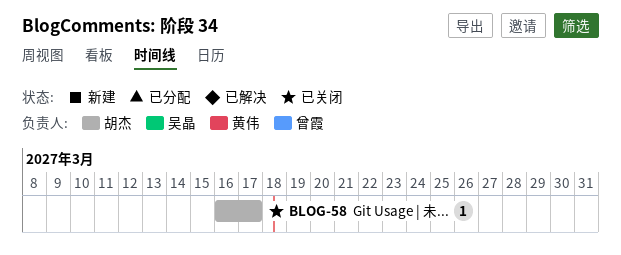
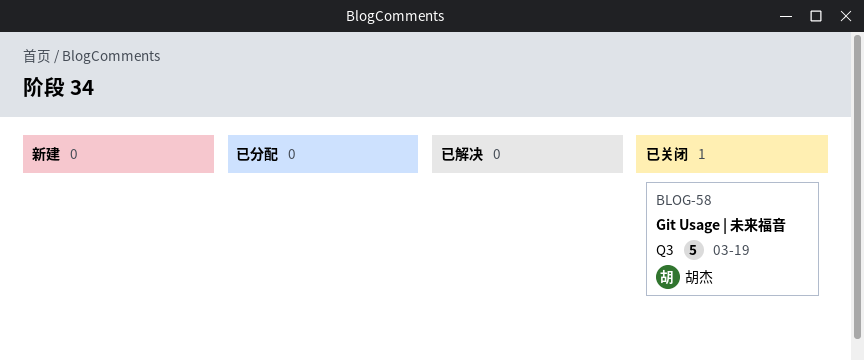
BLOG-58, estimate: 1 -> 5
BLOG-58, due: Mar 17 -> Mar 19

